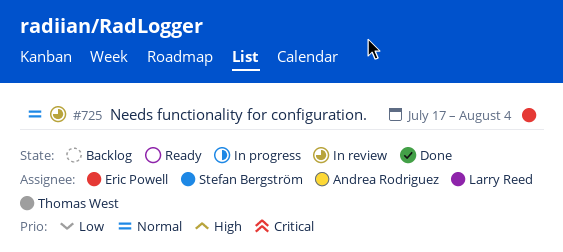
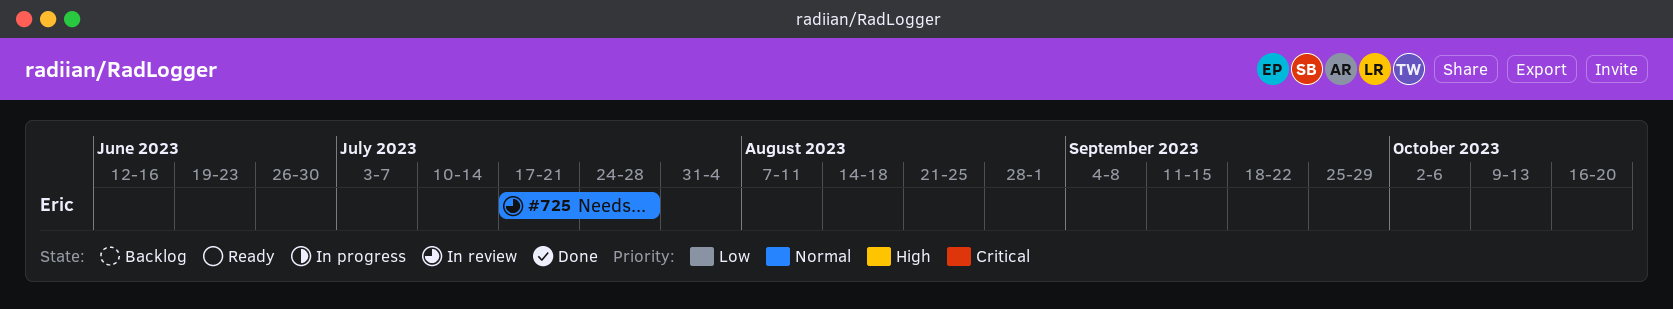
#725, due: Aug 4 -> Jul 28

